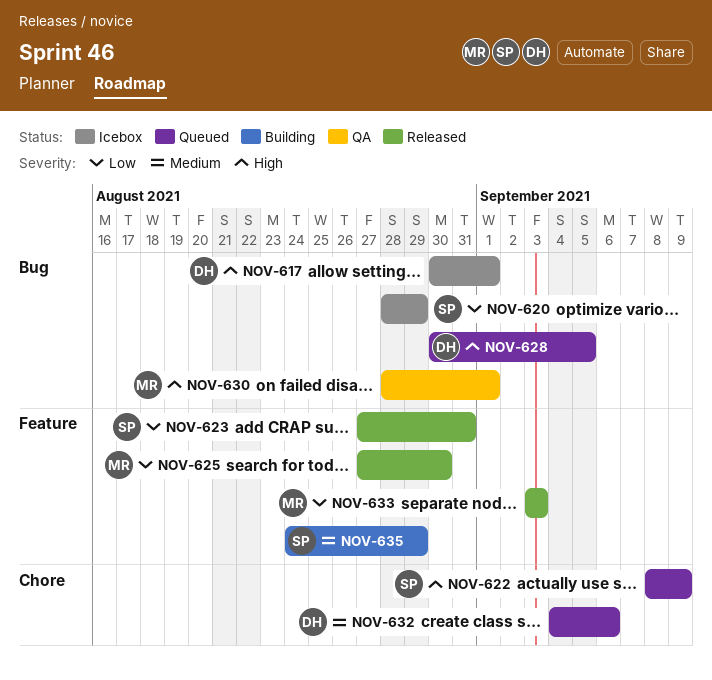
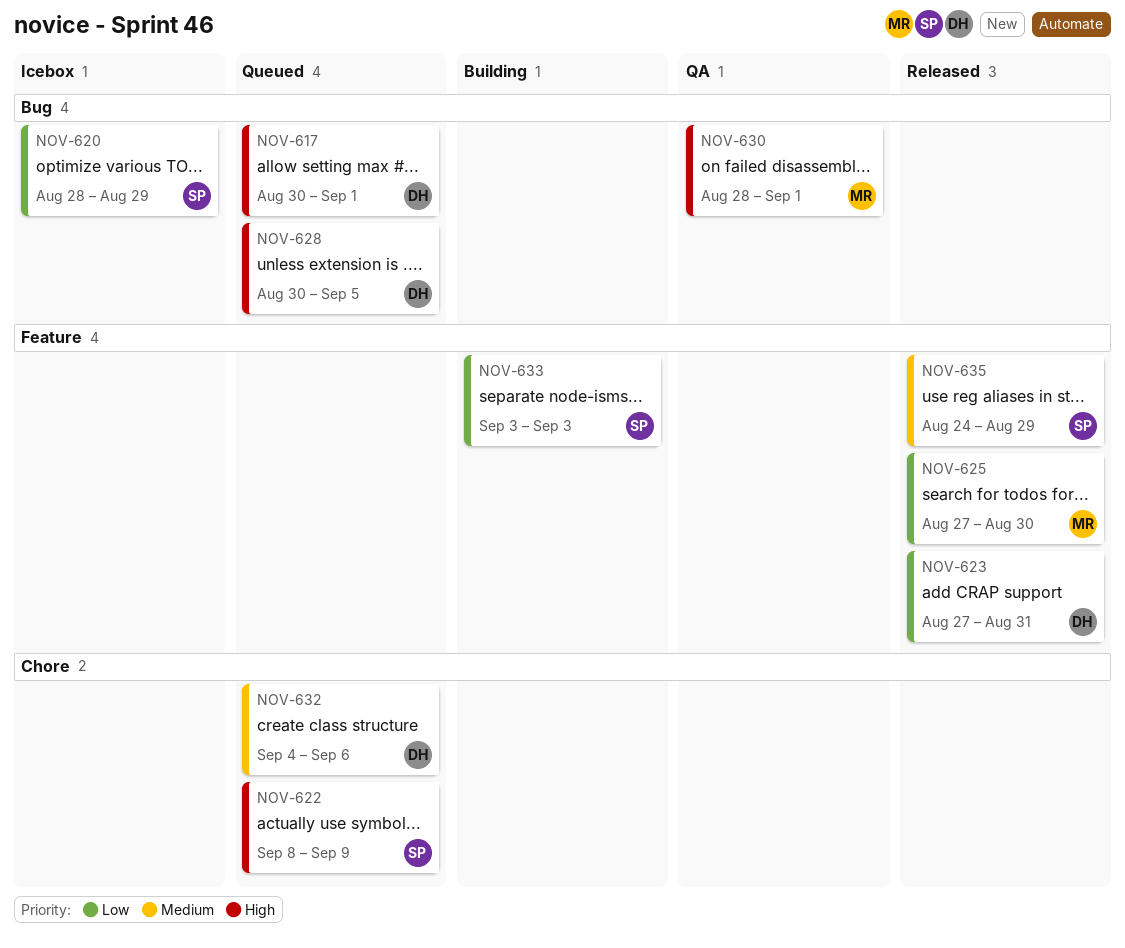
NOV-617, status: Icebox -> Queued
NOV-623, owner: SP -> DH
NOV-633, status: Released -> Building
NOV-633, owner: MR -> SP
NOV-635, status: Building -> Released

